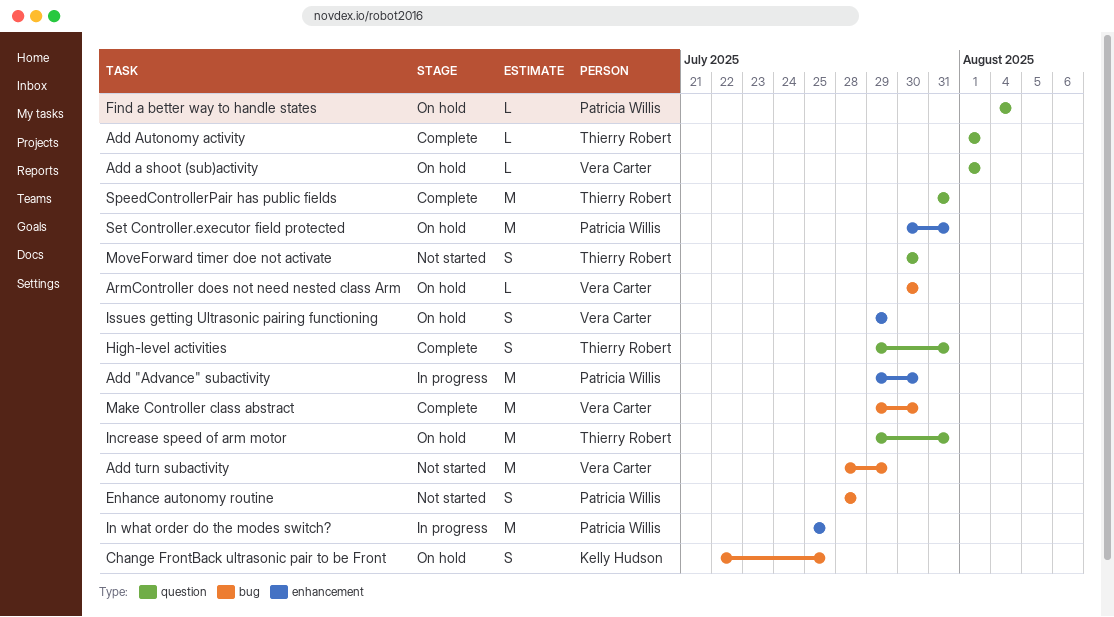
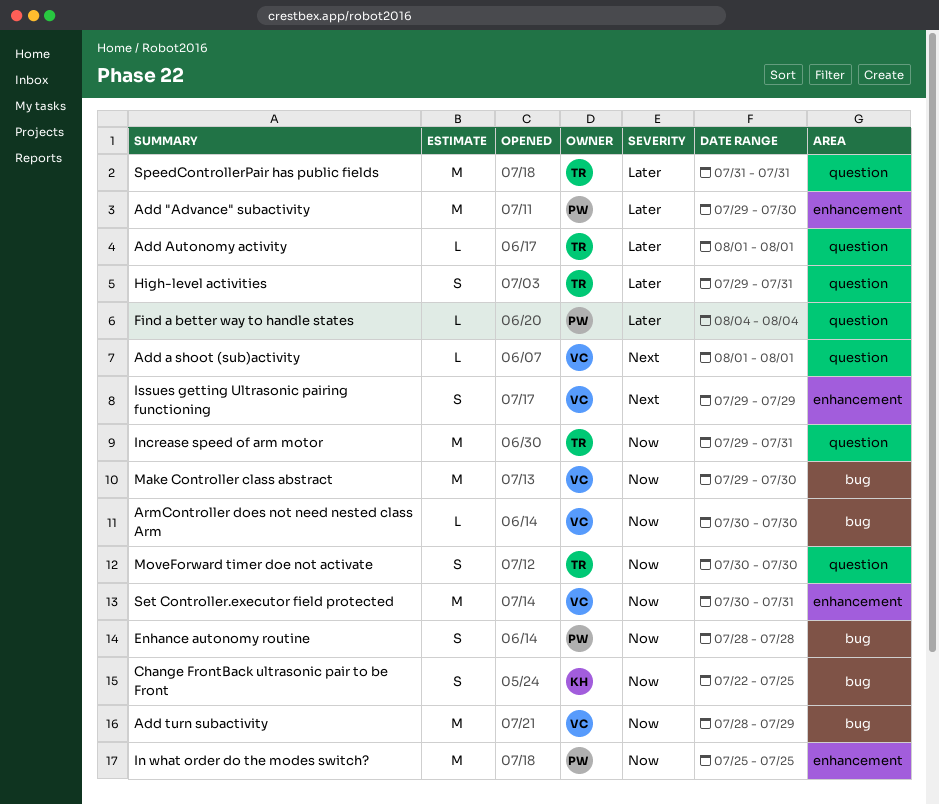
Set Controller.executor field protected, owner: Patricia Willis -> Vera Carter

